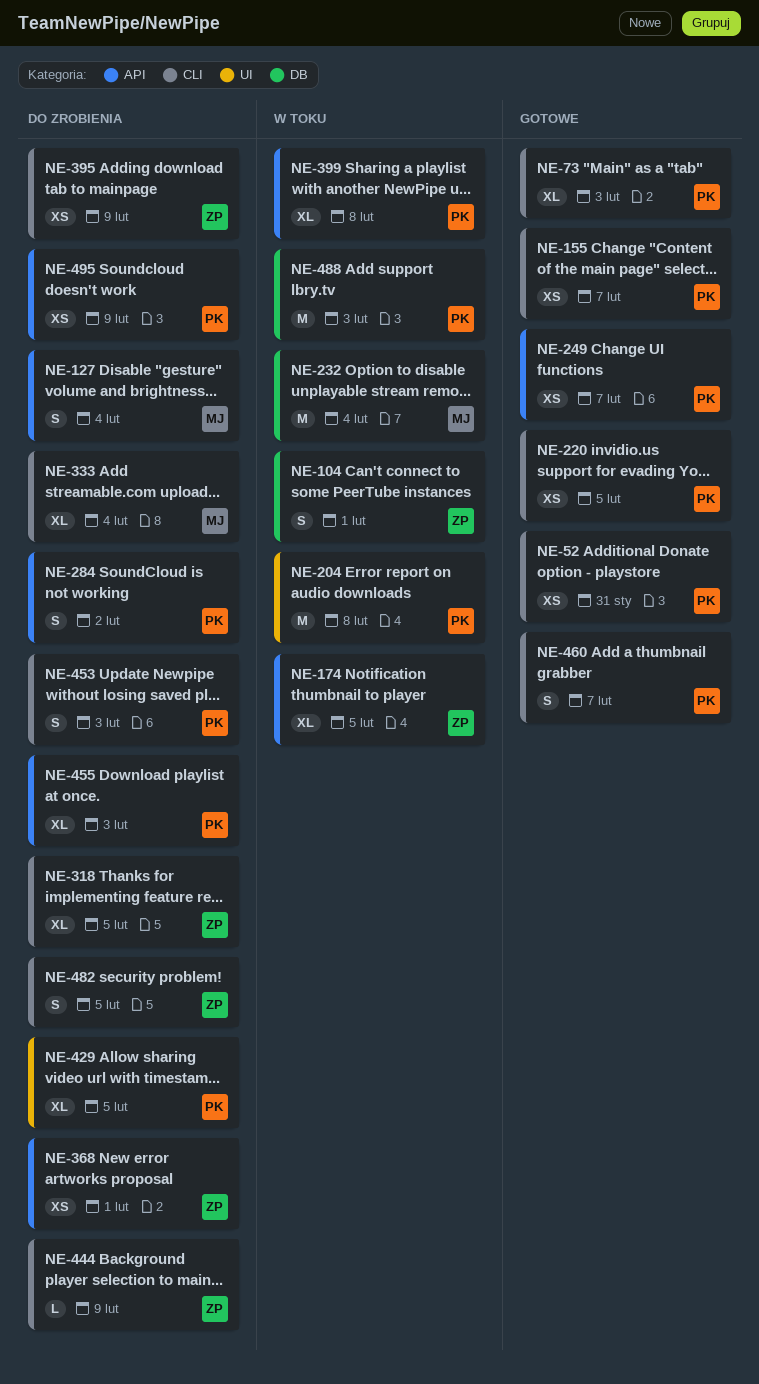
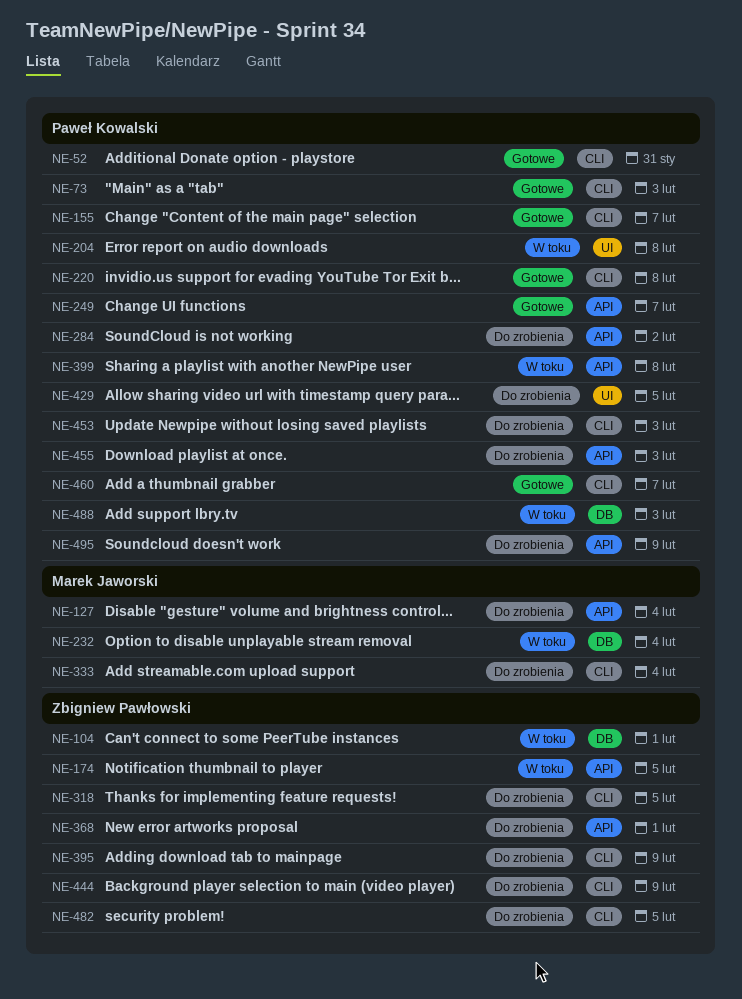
NE-220, due: Feb 5 -> Feb 8

